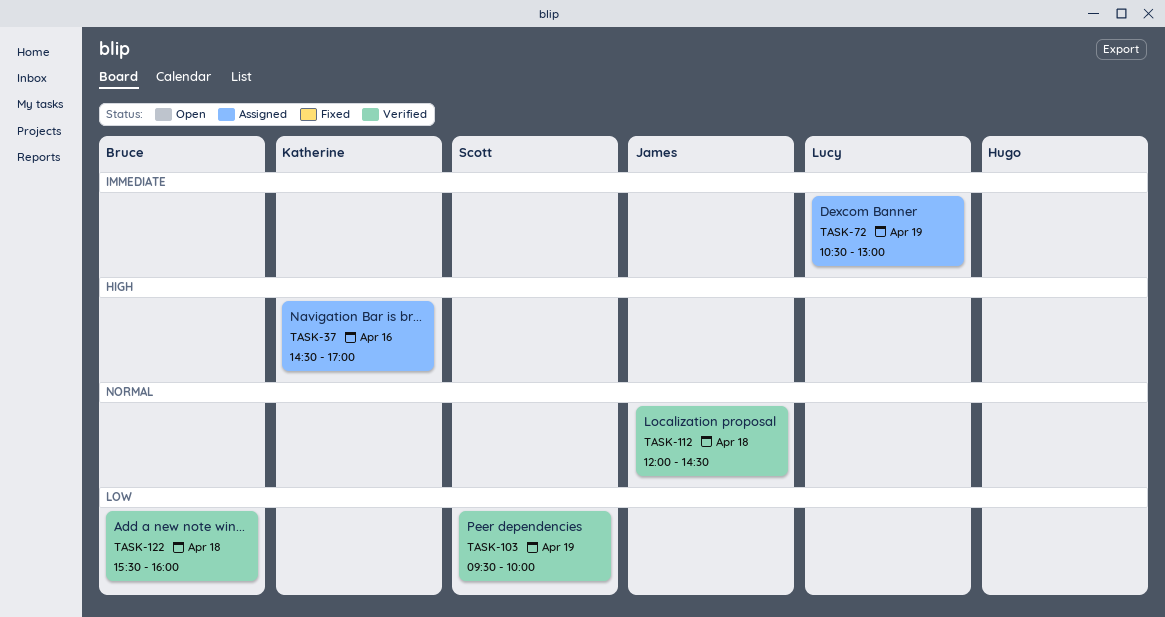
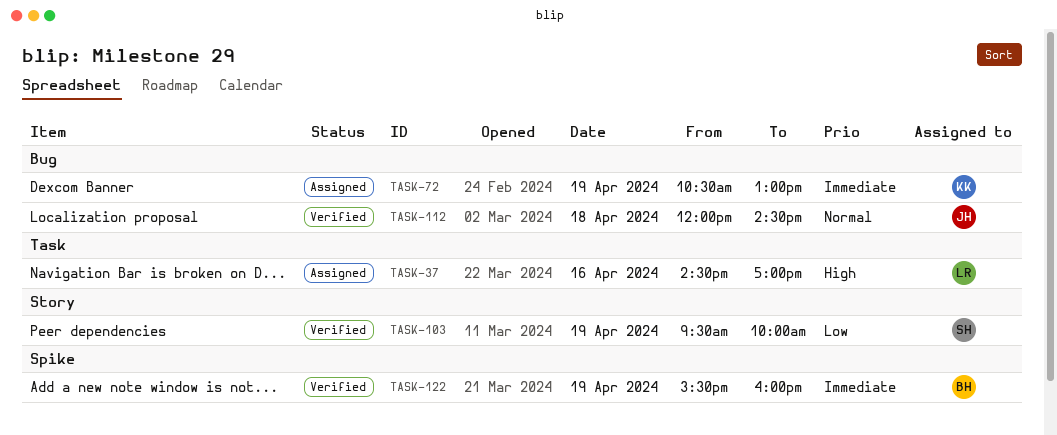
TASK-37, owner: Katherine -> Lucy
TASK-72, owner: Lucy -> Katherine
TASK-122, priority: Low -> Immediate
TASK-122, day: Apr 18 -> Apr 19

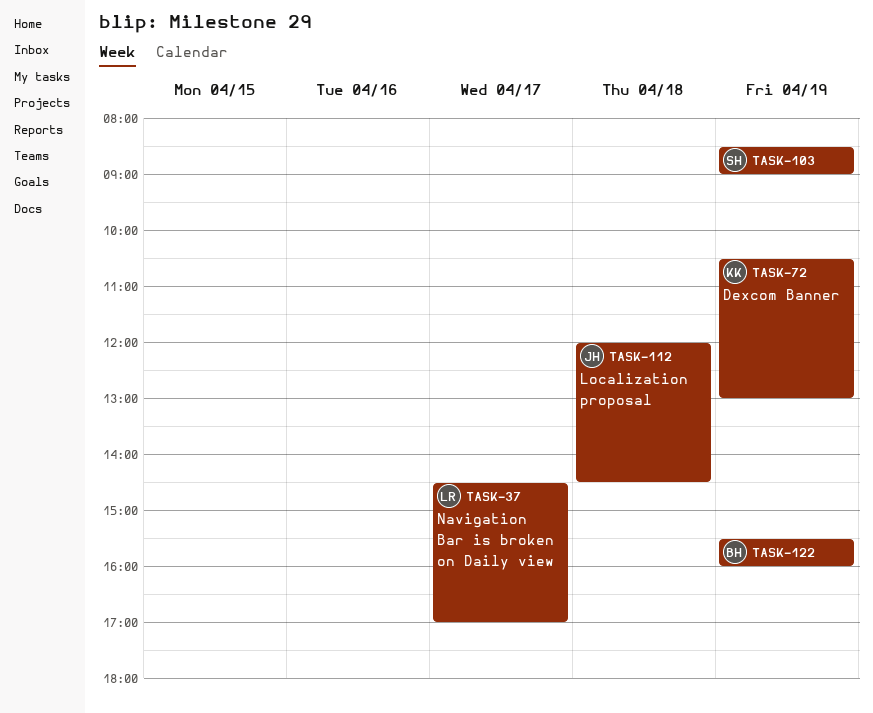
TASK-37, day: Apr 16 -> Apr 17
TASK-103, begins: 09:30 -> 08:30
TASK-103, ends: 10:00 -> 09:00

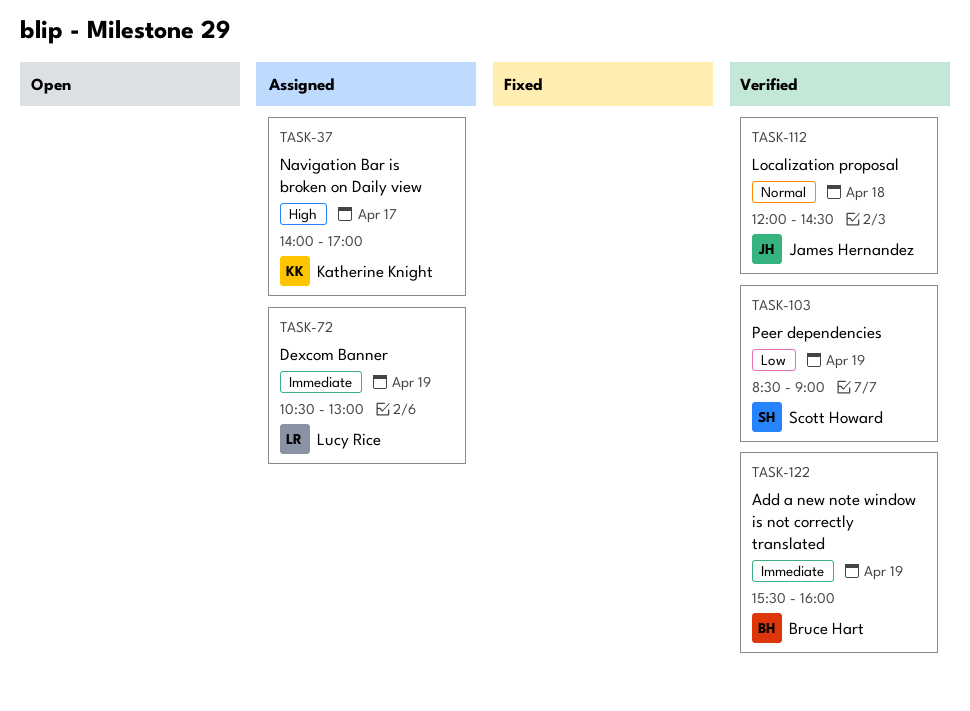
TASK-37, owner: Lucy Rice -> Katherine Knight
TASK-37, begins: 14:30 -> 14:00
TASK-72, owner: Katherine Knight -> Lucy Rice

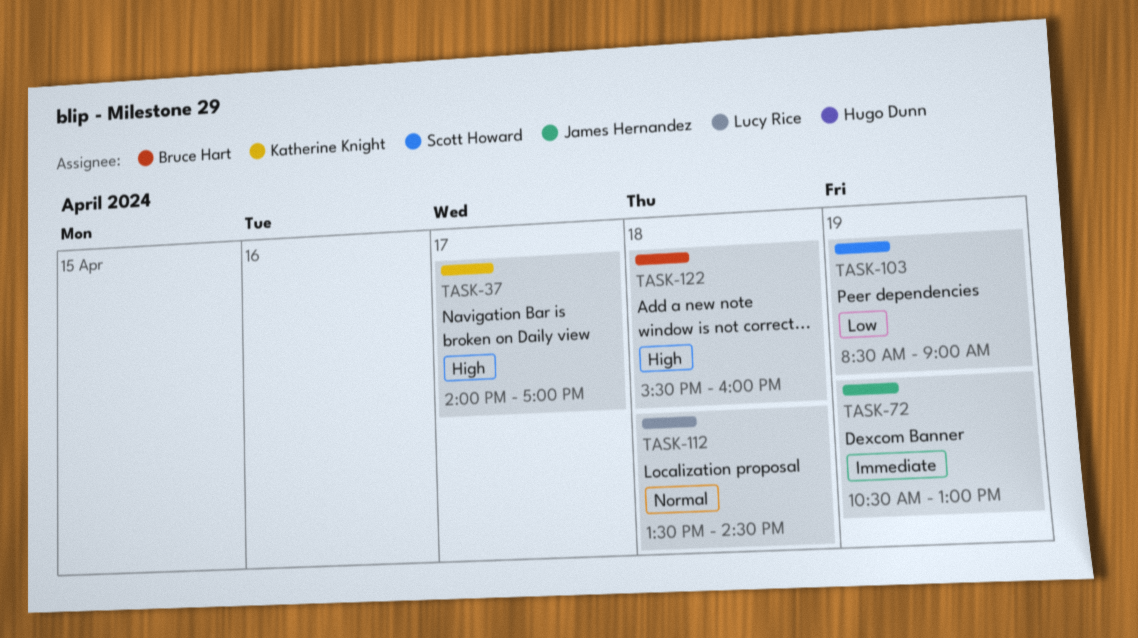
TASK-72, owner: Lucy Rice -> James Hernandez
TASK-112, owner: James Hernandez -> Lucy Rice
TASK-112, begins: 12:00 -> 13:30
TASK-122, priority: Immediate -> High
TASK-122, day: Apr 19 -> Apr 18

